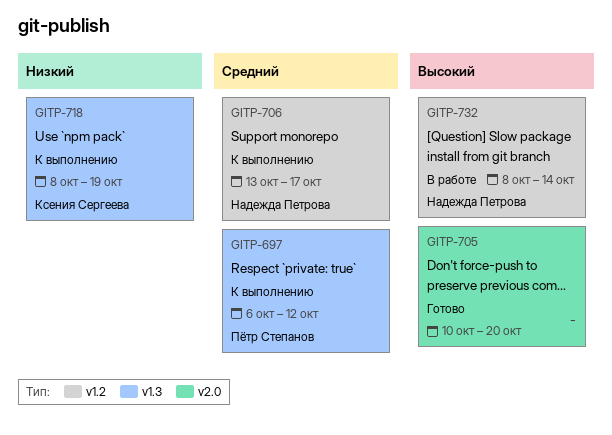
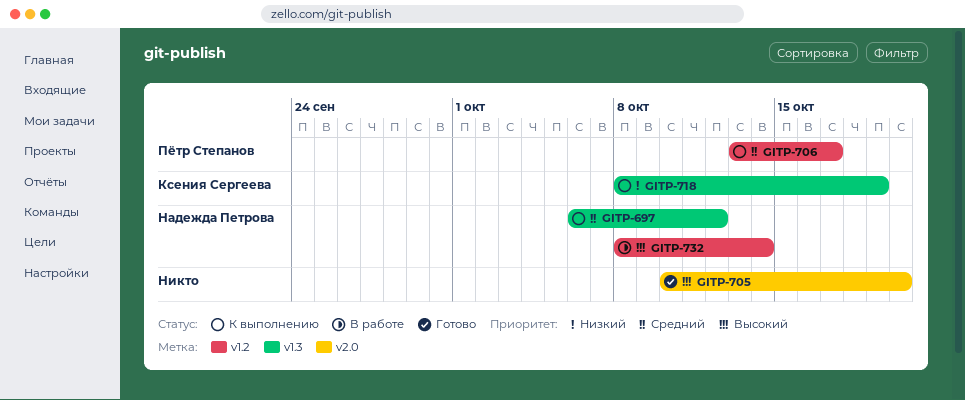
GITP-697, owner: Пётр Степанов -> Надежда Петрова
GITP-706, owner: Надежда Петрова -> Пётр Степанов

